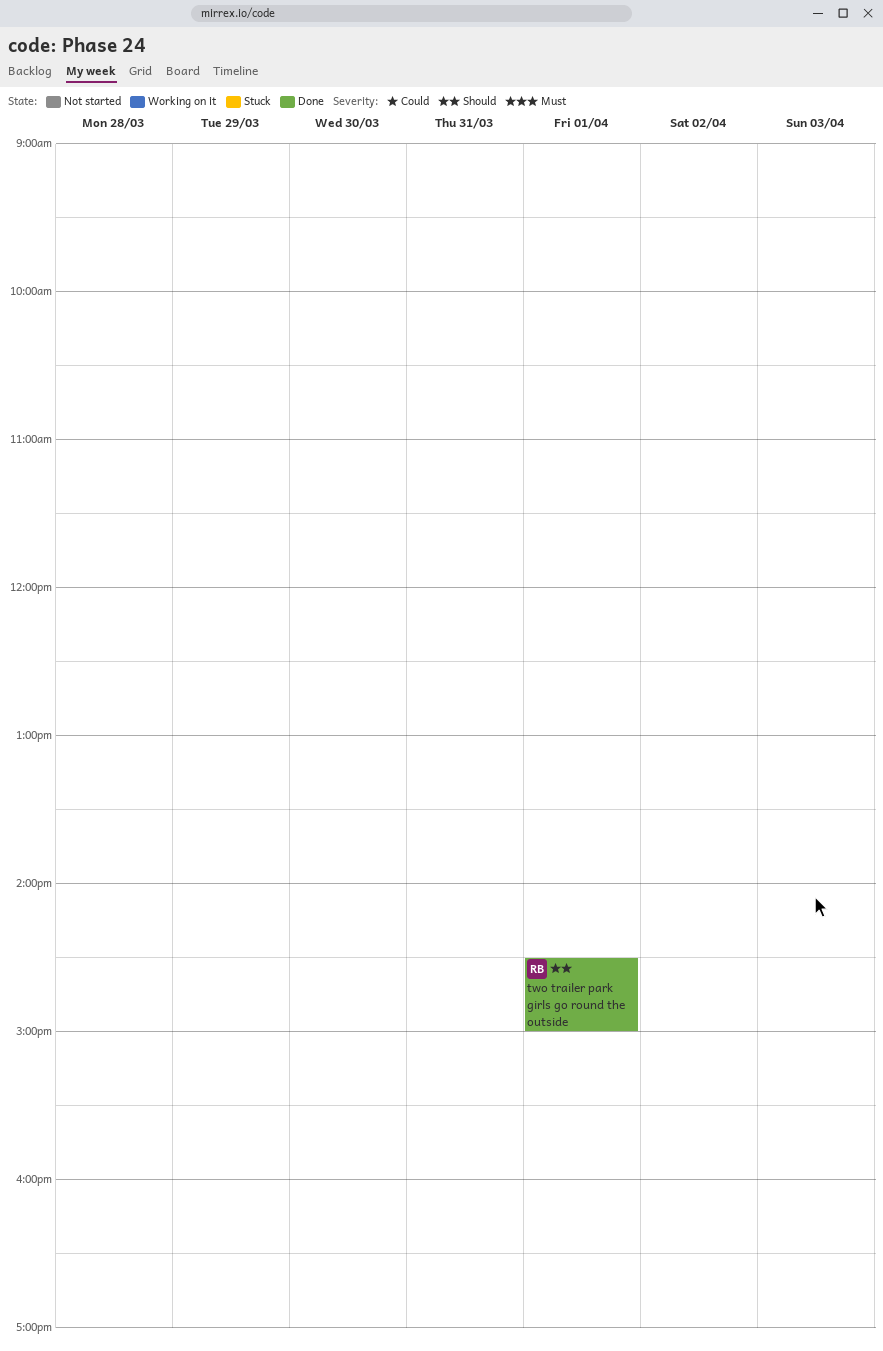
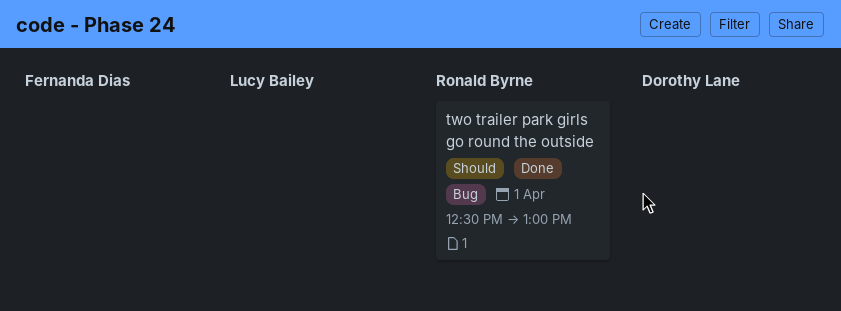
two trailer park girls go round the outside, begins: 14:30 -> 12:30
two trailer park girls go round the outside, ends: 15:00 -> 13:00

